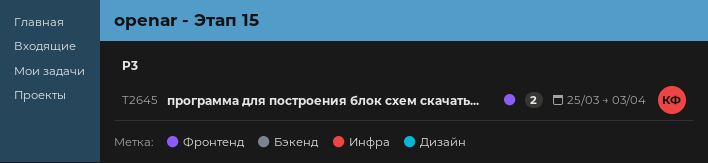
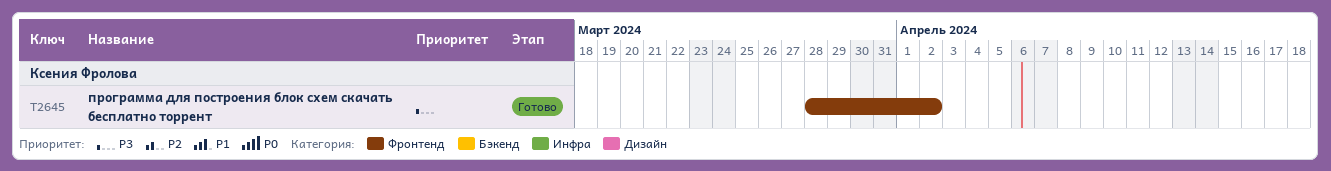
T2645, start: Mar 25 -> Mar 28
T2645, due: Apr 3 -> Apr 2

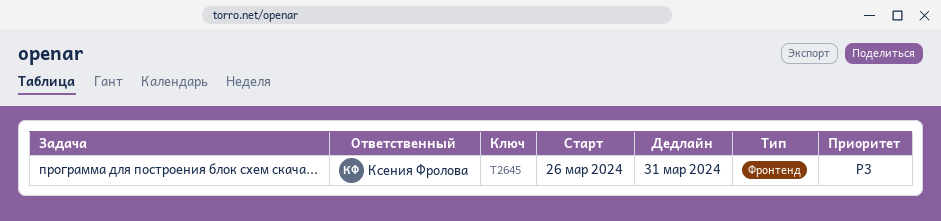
T2645, start: Mar 28 -> Mar 26
T2645, due: Apr 2 -> Mar 31

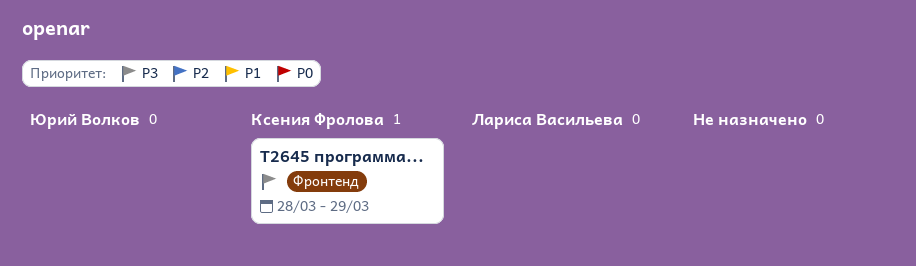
T2645, start: Mar 26 -> Mar 28
T2645, due: Mar 31 -> Mar 29

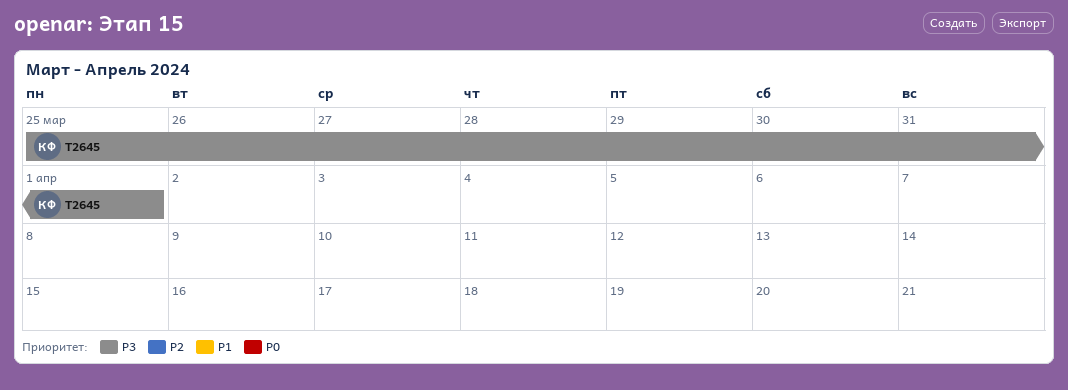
T2645, start: Mar 28 -> Mar 25
T2645, due: Mar 29 -> Apr 1

